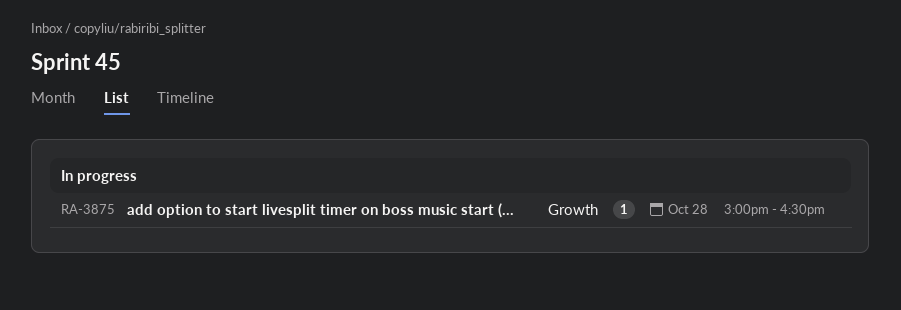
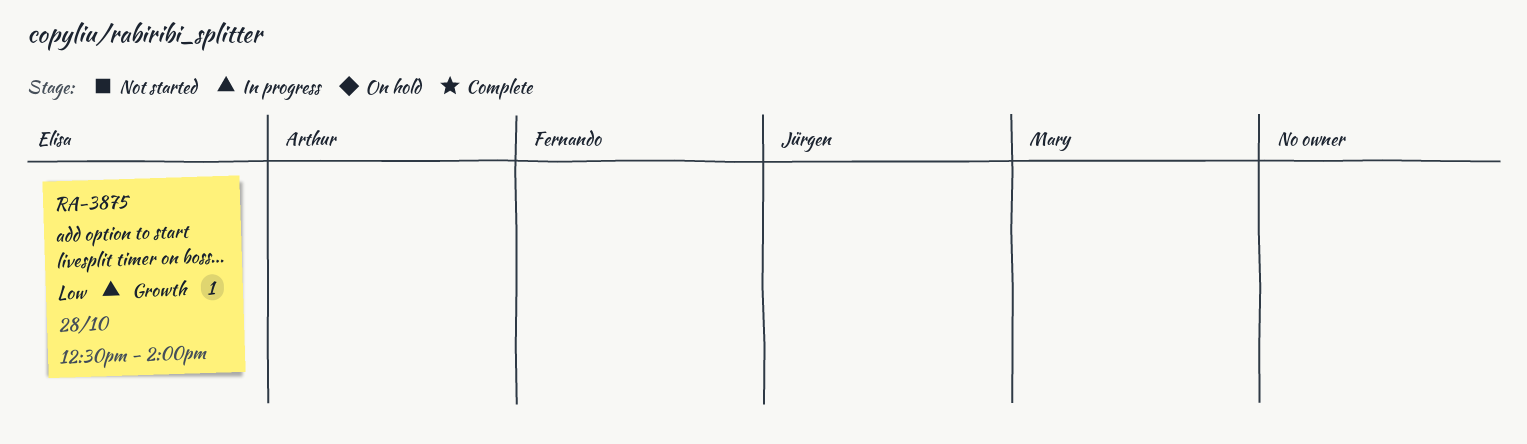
RA-3875, begins: 15:00 -> 12:30
RA-3875, ends: 16:30 -> 14:00

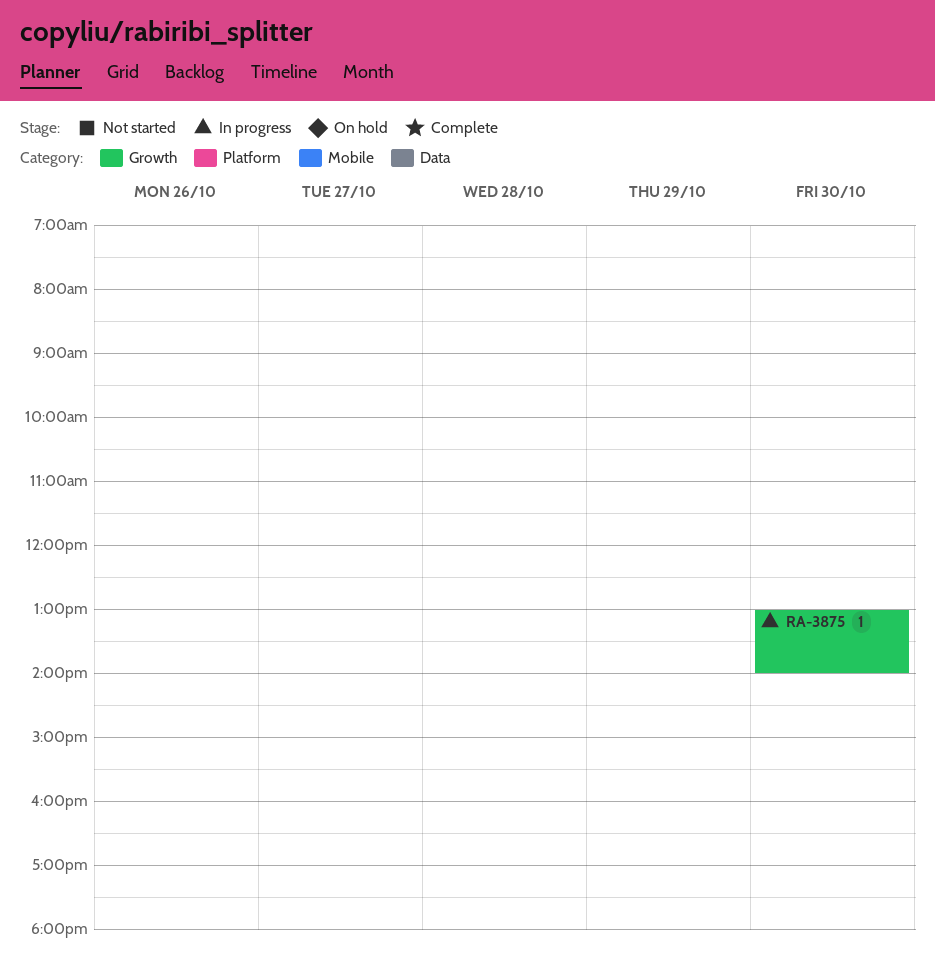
RA-3875, day: Oct 28 -> Oct 30
RA-3875, begins: 12:30 -> 13:00

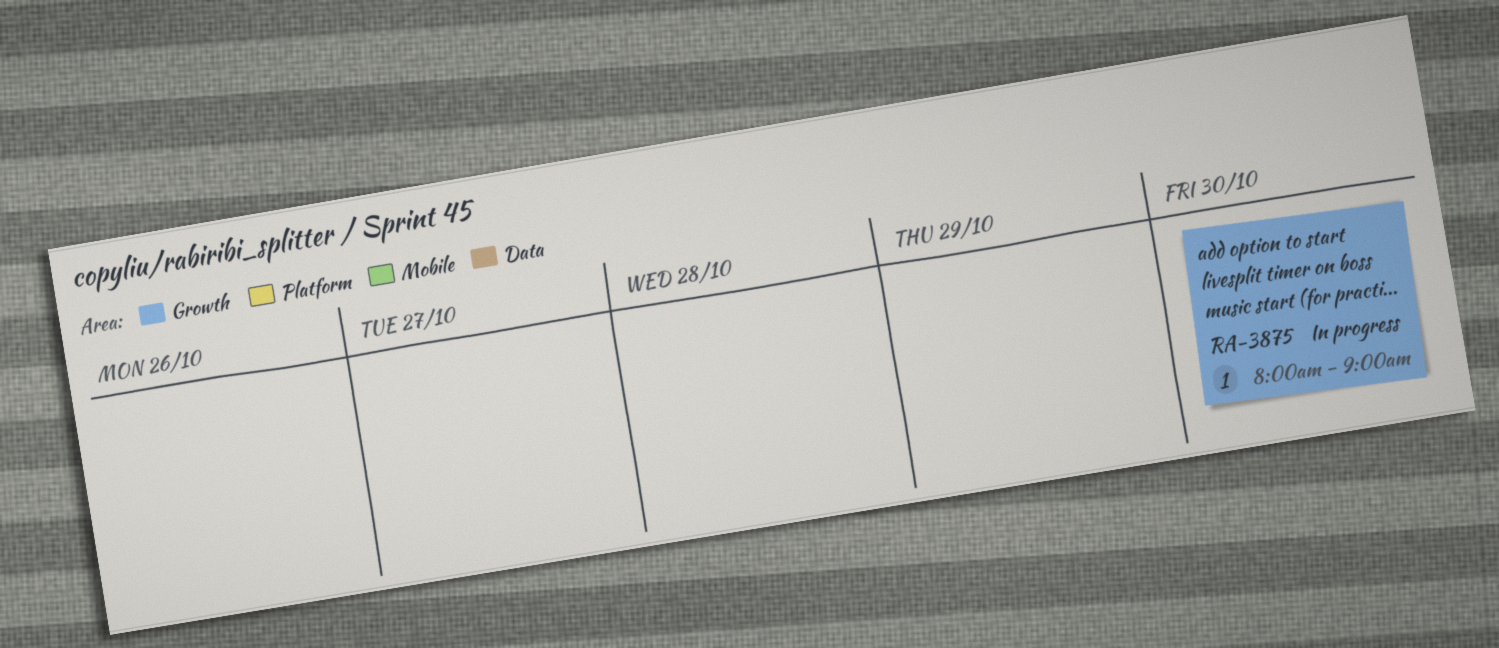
RA-3875, begins: 13:00 -> 08:00
RA-3875, ends: 14:00 -> 09:00

